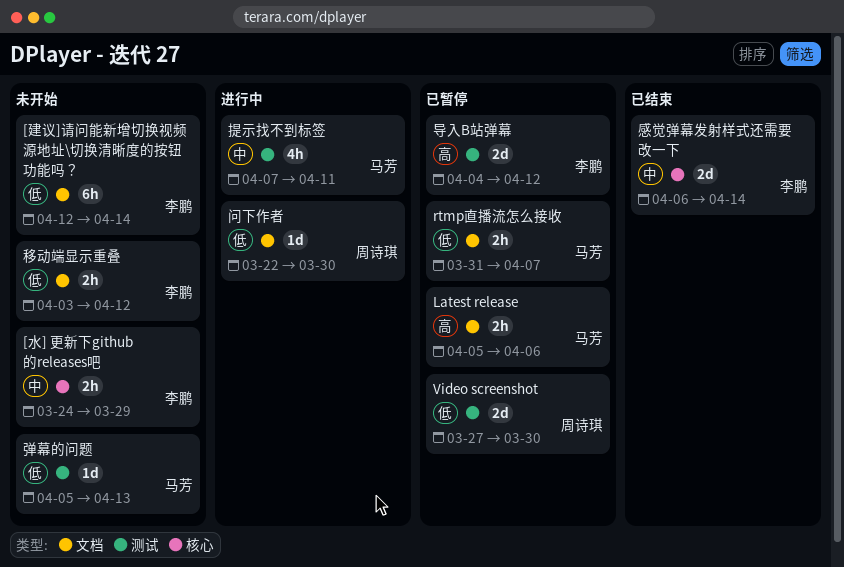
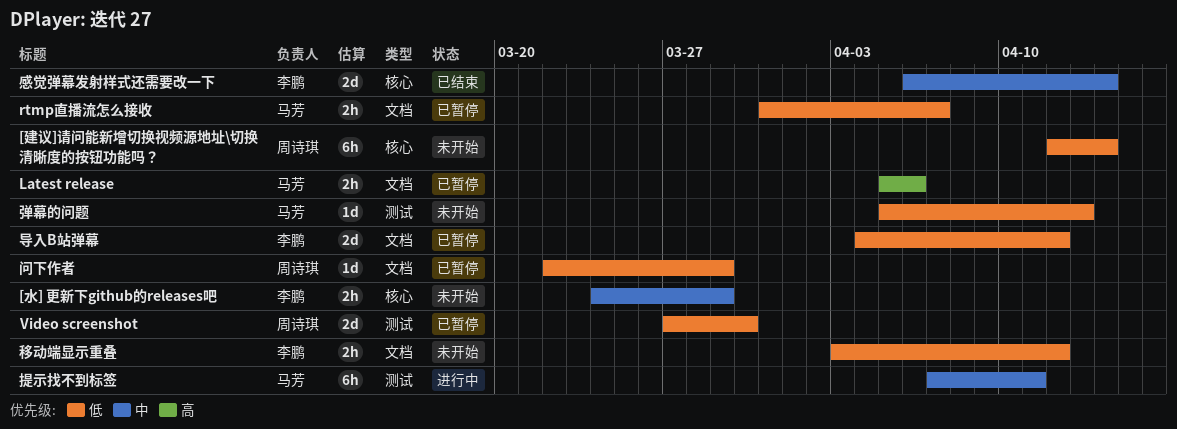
[建议]请问能新增切换视频源地址\切换清晰度的按钮功能吗？, owner: 李鹏 -> 周诗琪
[建议]请问能新增切换视频源地址\切换清晰度的按钮功能吗？, label: 文档 -> 核心
导入B站弹幕, priority: 高 -> 低
导入B站弹幕, label: 测试 -> 文档
提示找不到标签, estimate: 4h -> 6h
问下作者, status: 进行中 -> 已暂停
问下作者, due: Mar 30 -> Mar 29

